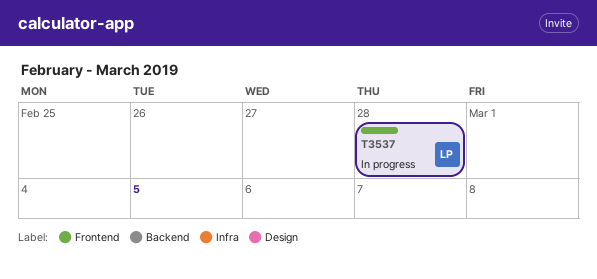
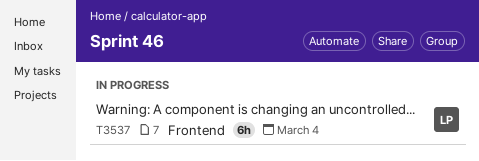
T3537, due: Feb 28 -> Mar 4

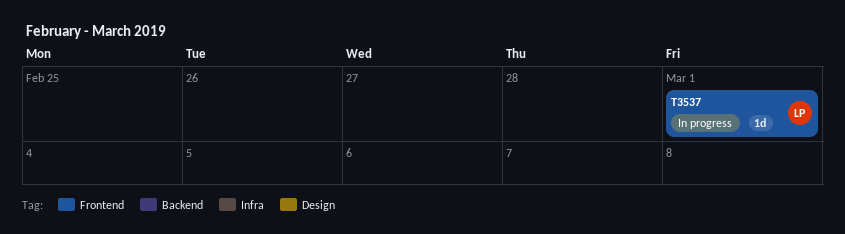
T3537, estimate: 6h -> 1d
T3537, due: Mar 4 -> Mar 1

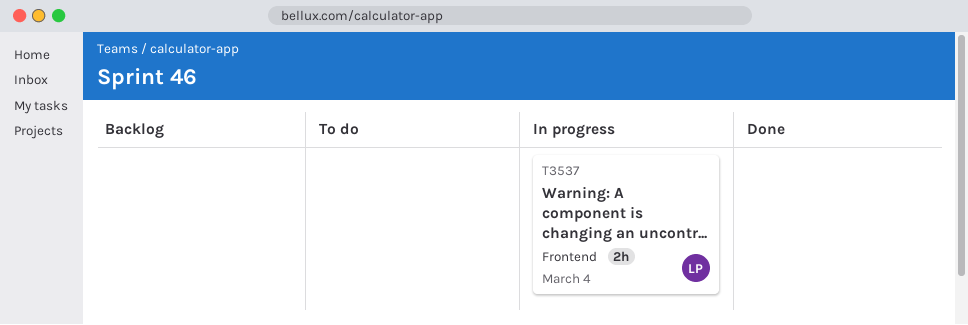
T3537, estimate: 1d -> 2h
T3537, due: Mar 1 -> Mar 4

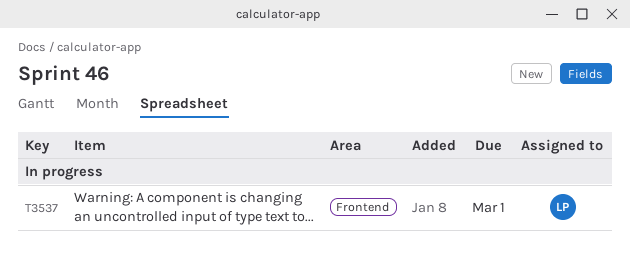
T3537, due: Mar 4 -> Mar 1

